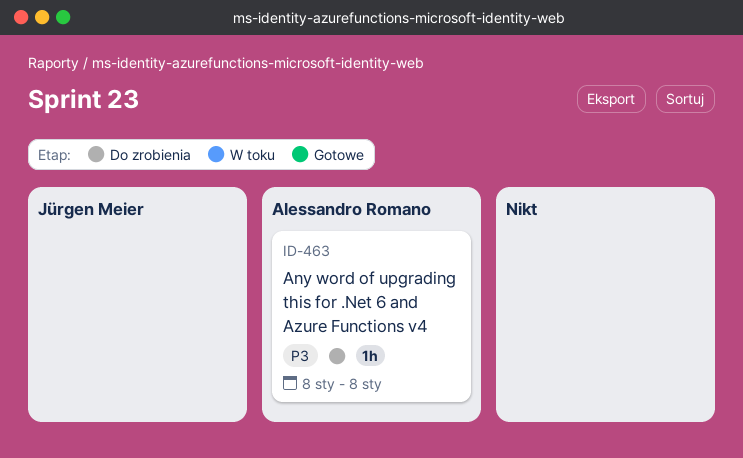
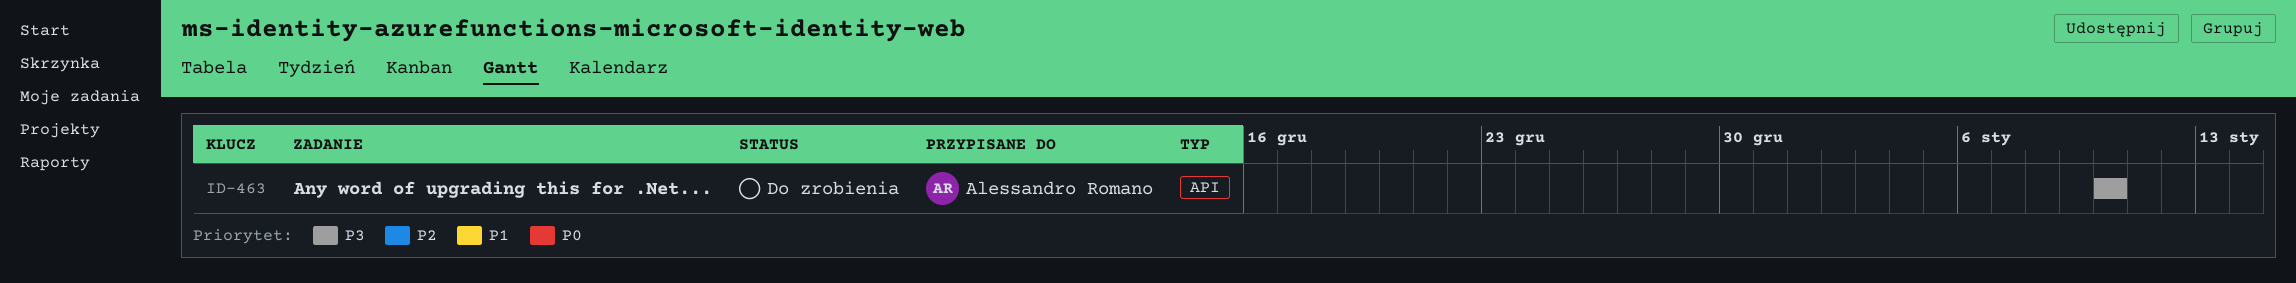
ID-463, start: Jan 8 -> Jan 10
ID-463, due: Jan 8 -> Jan 10

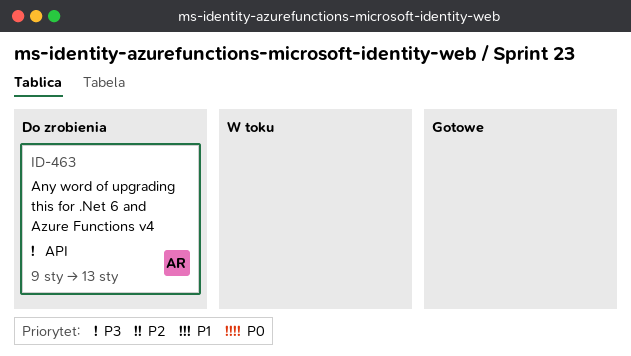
ID-463, start: Jan 10 -> Jan 9
ID-463, due: Jan 10 -> Jan 13

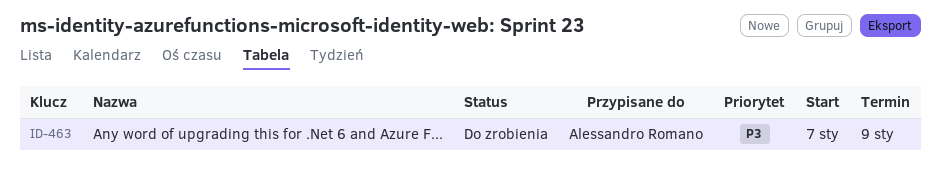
ID-463, start: Jan 9 -> Jan 7
ID-463, due: Jan 13 -> Jan 9

